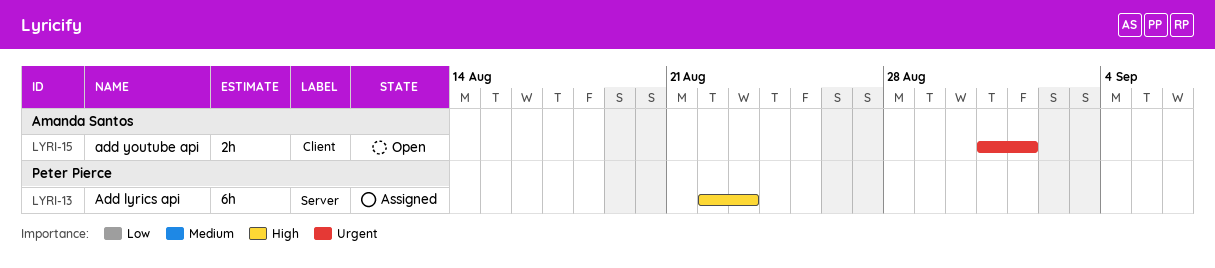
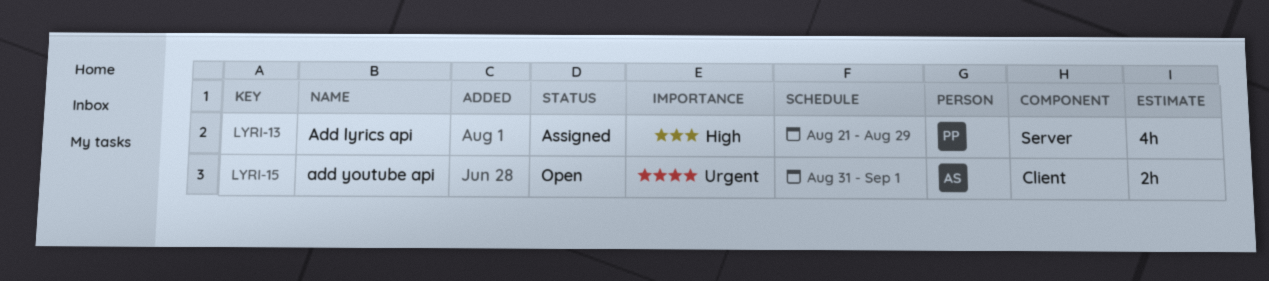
LYRI-13, estimate: 6h -> 4h
LYRI-13, start: Aug 22 -> Aug 21
LYRI-13, due: Aug 23 -> Aug 29

